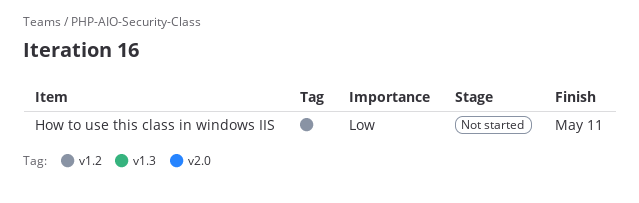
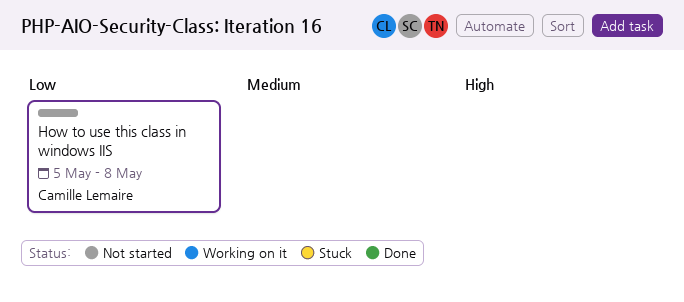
How to use this class in windows IIS, due: May 11 -> May 8

